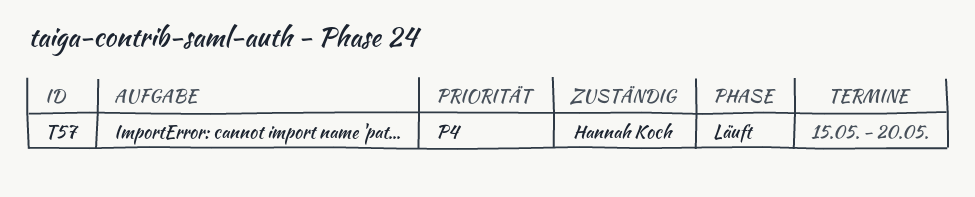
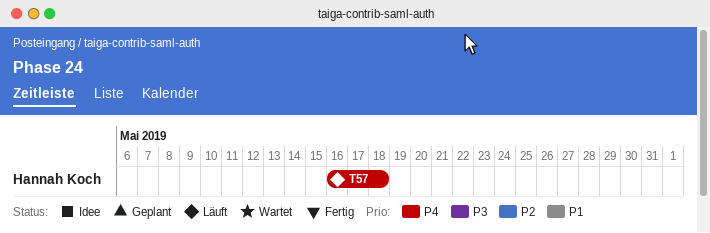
T57, start: May 15 -> May 16
T57, due: May 20 -> May 18

